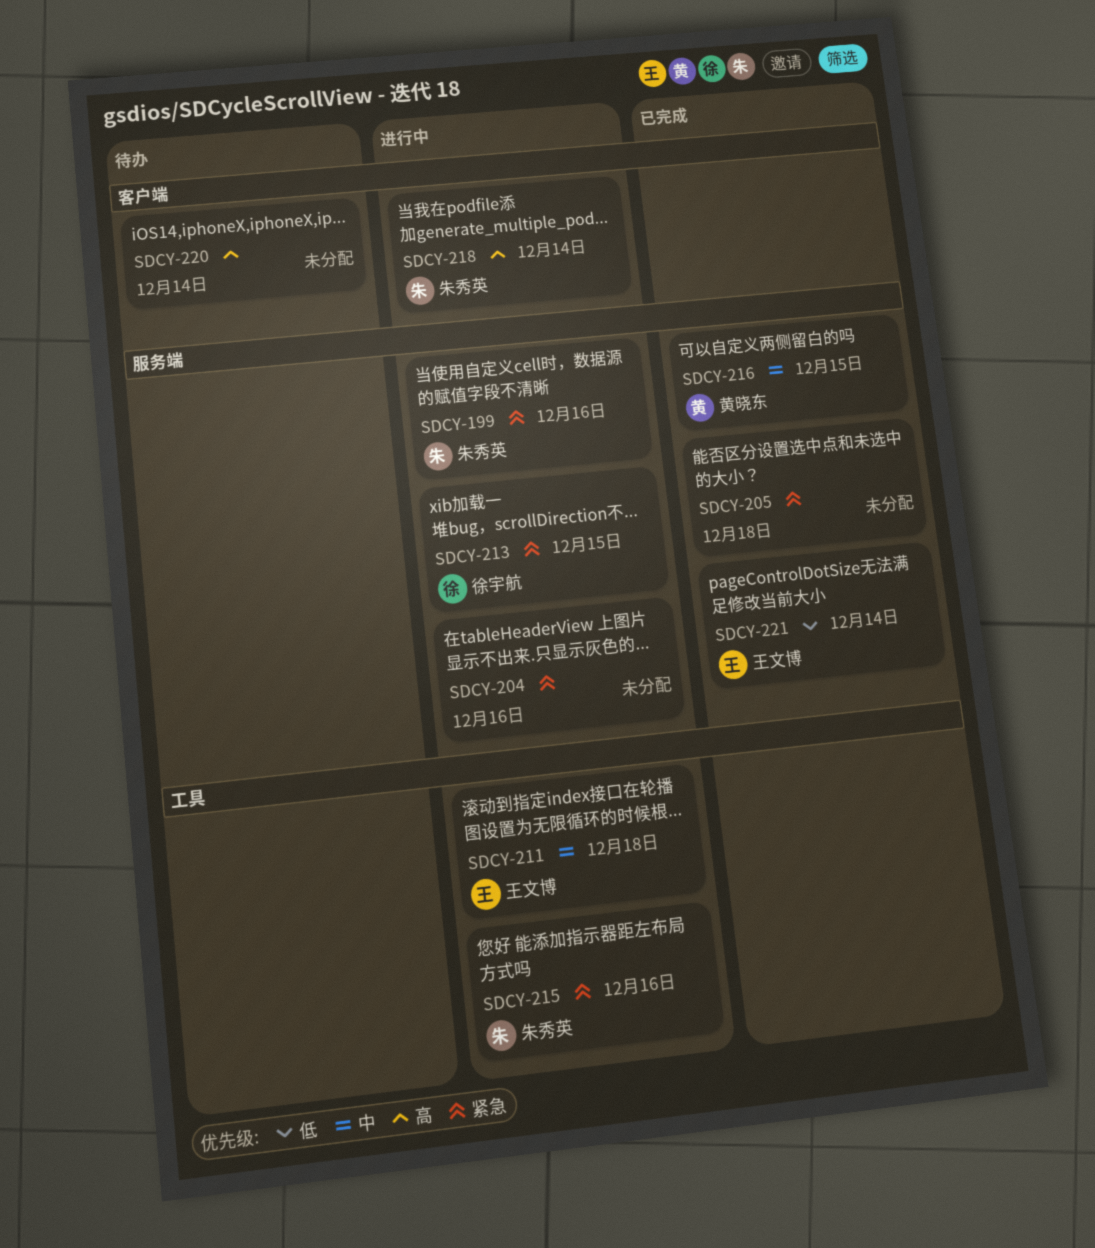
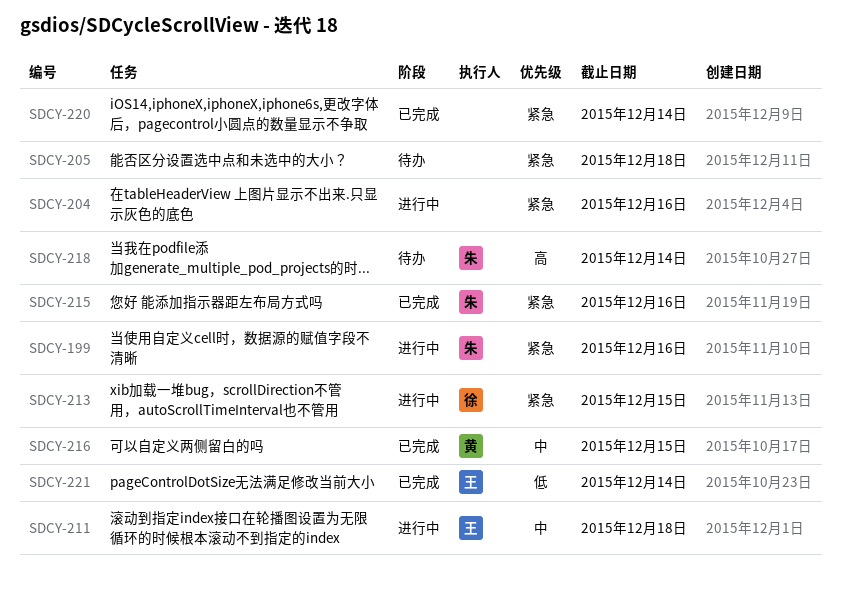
SDCY-205, status: 已完成 -> 待办
SDCY-215, status: 进行中 -> 已完成
SDCY-218, status: 进行中 -> 待办
SDCY-220, status: 待办 -> 已完成
SDCY-220, priority: 高 -> 紧急

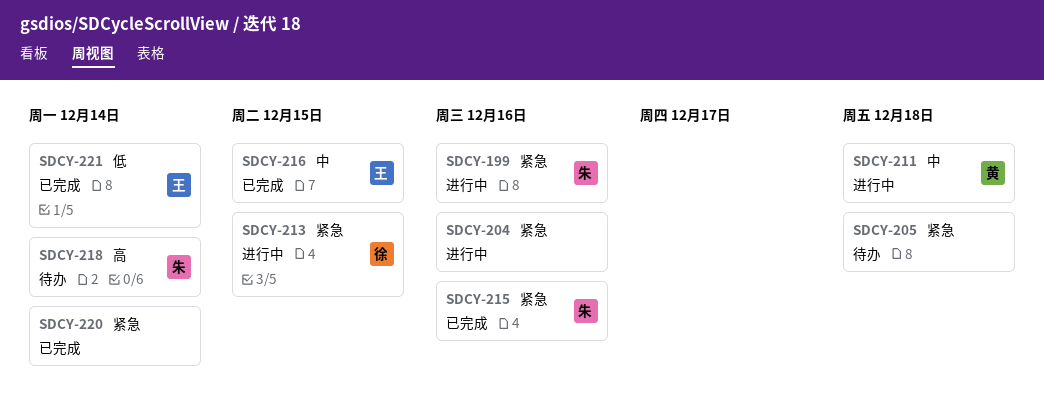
SDCY-211, owner: 王 -> 黄
SDCY-216, owner: 黄 -> 王

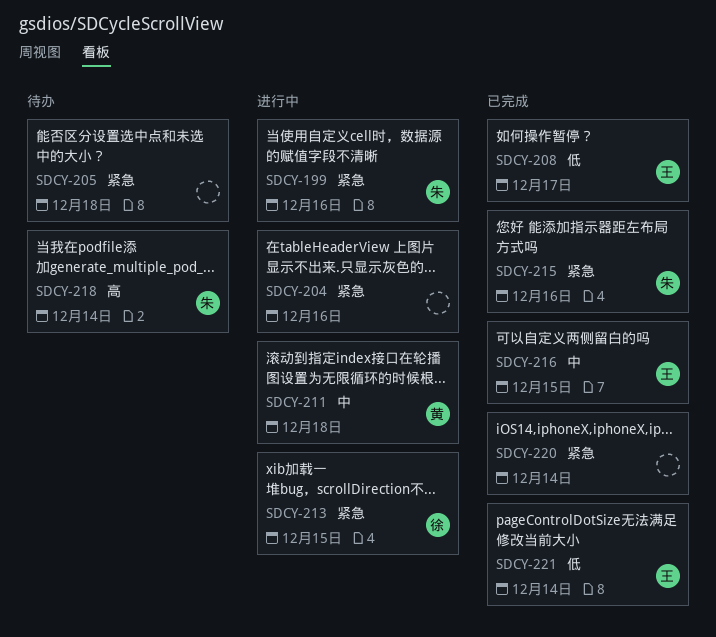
SDCY-208: none -> present

